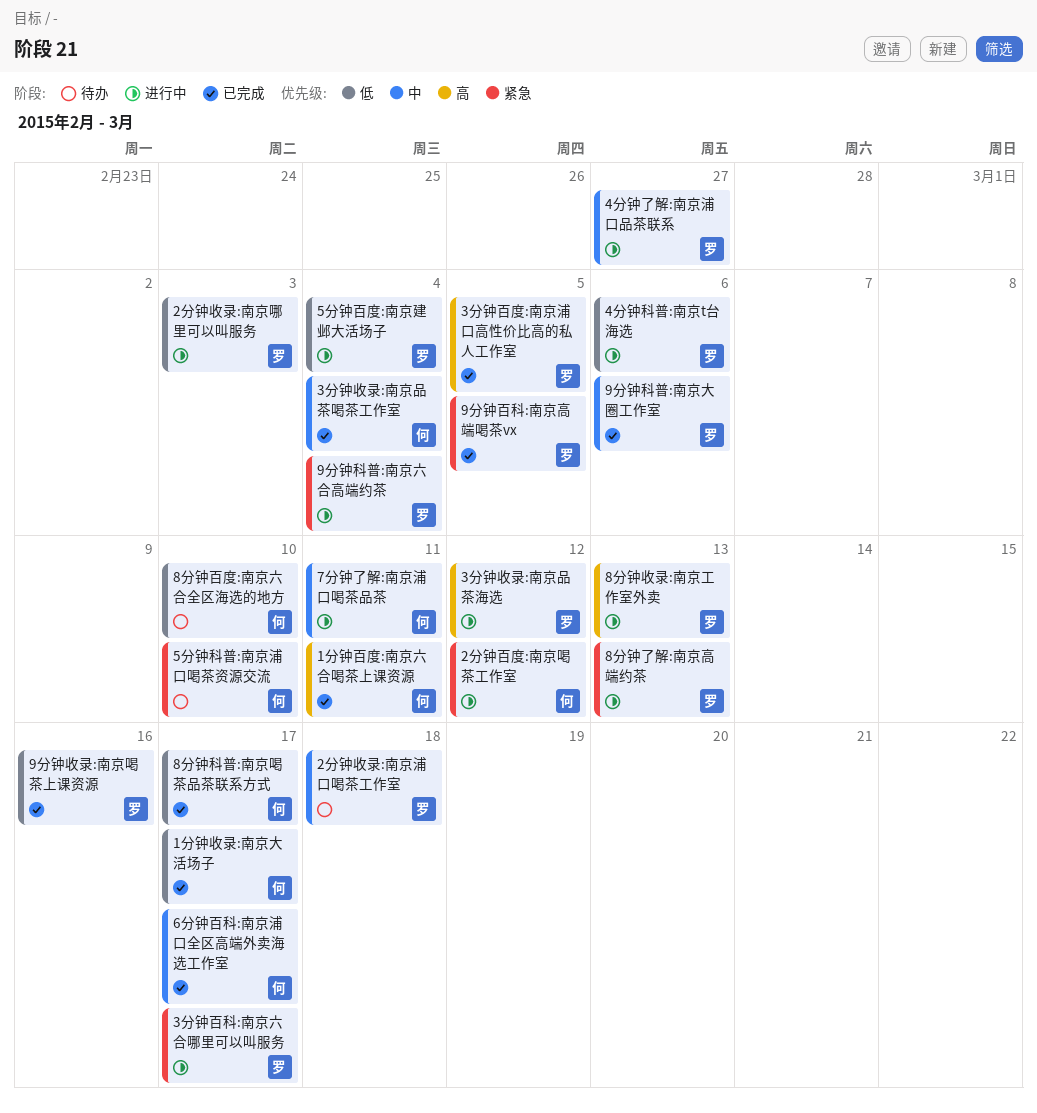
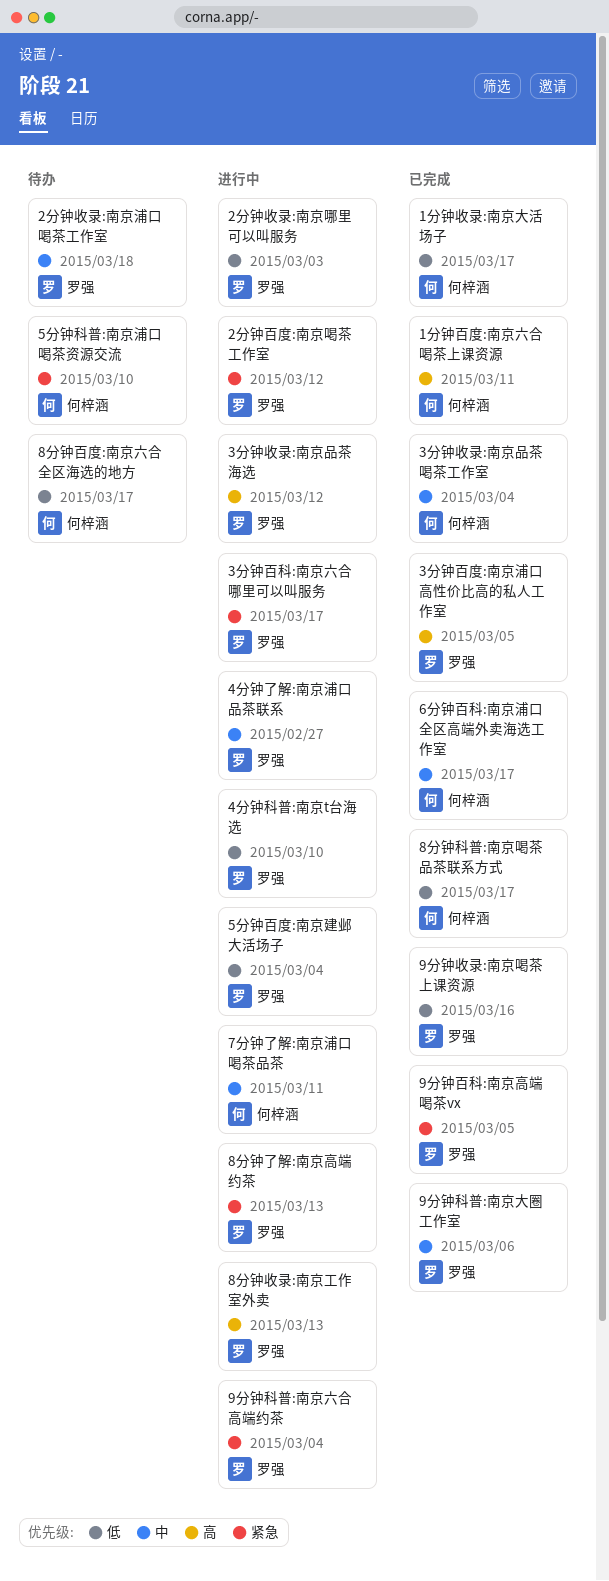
2分钟百度:南京喝茶工作室, owner: 何梓涵 -> 罗强
4分钟科普:南京t台海选, due: Mar 6 -> Mar 10
8分钟百度:南京六合全区海选的地方, due: Mar 10 -> Mar 17

